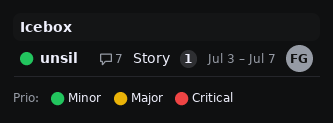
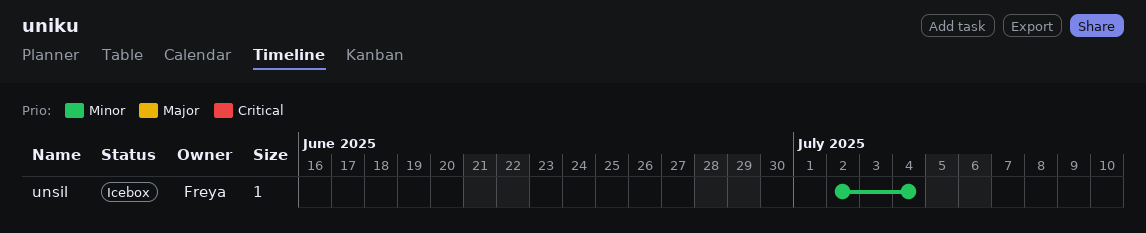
unsil, start: Jul 3 -> Jul 2
unsil, due: Jul 7 -> Jul 4

